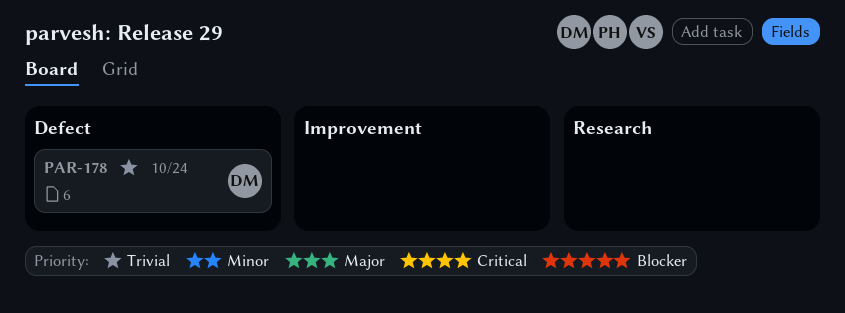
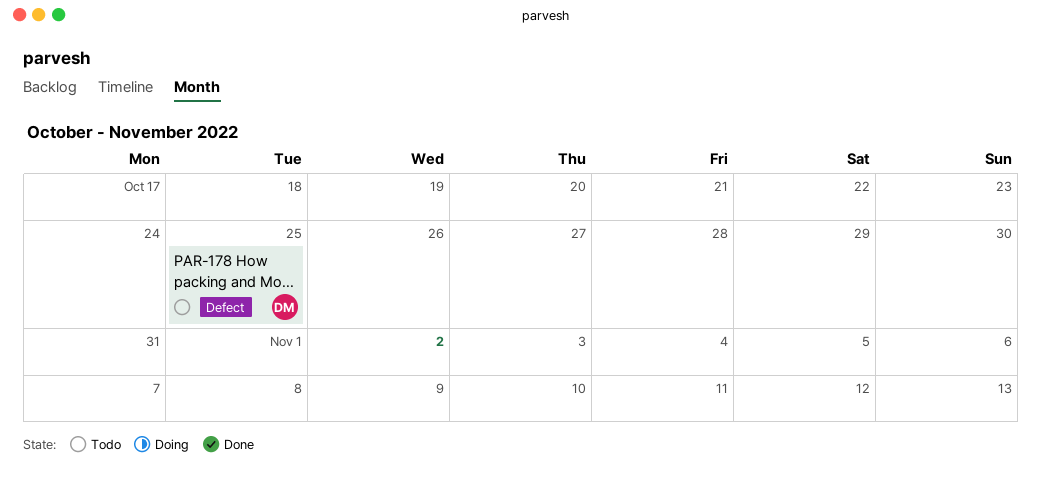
PAR-178, due: Oct 24 -> Oct 25

